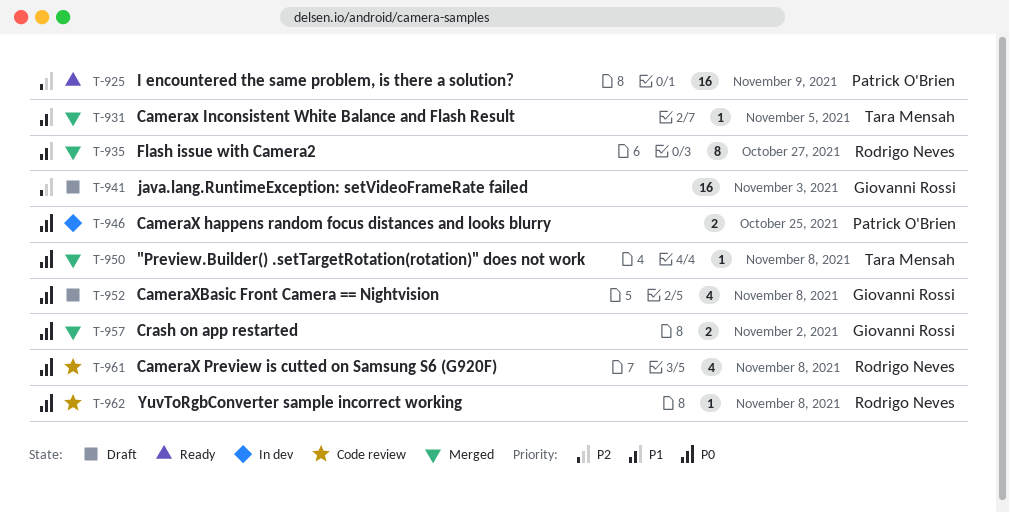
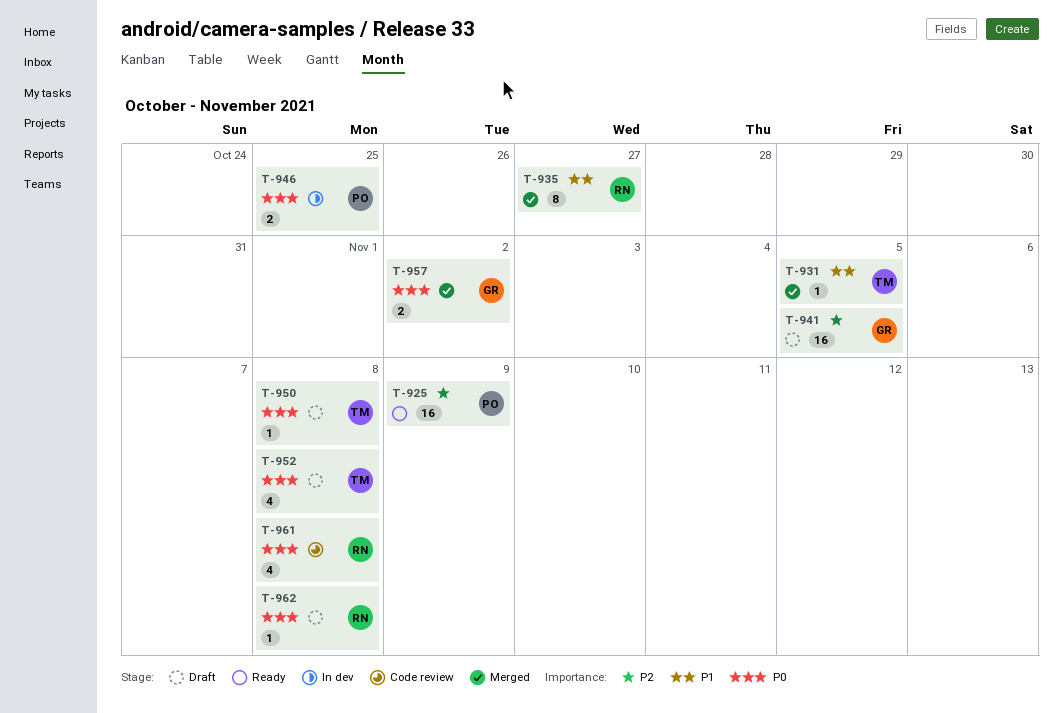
T-941, due: Nov 3 -> Nov 5
T-950, status: Merged -> Draft
T-952, owner: Giovanni Rossi -> Tara Mensah
T-962, status: Code review -> Draft

